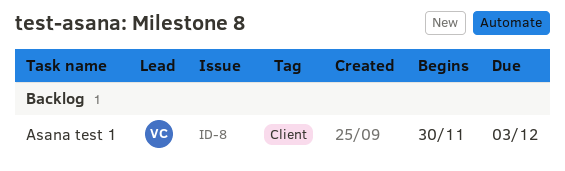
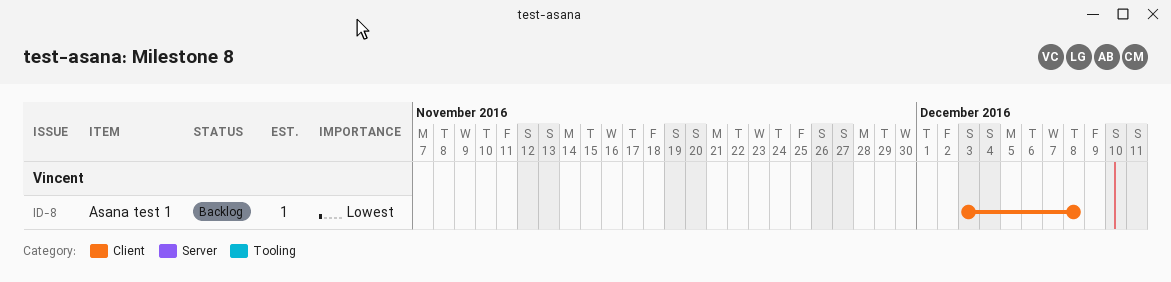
ID-8, start: Nov 30 -> Dec 3
ID-8, due: Dec 3 -> Dec 8

